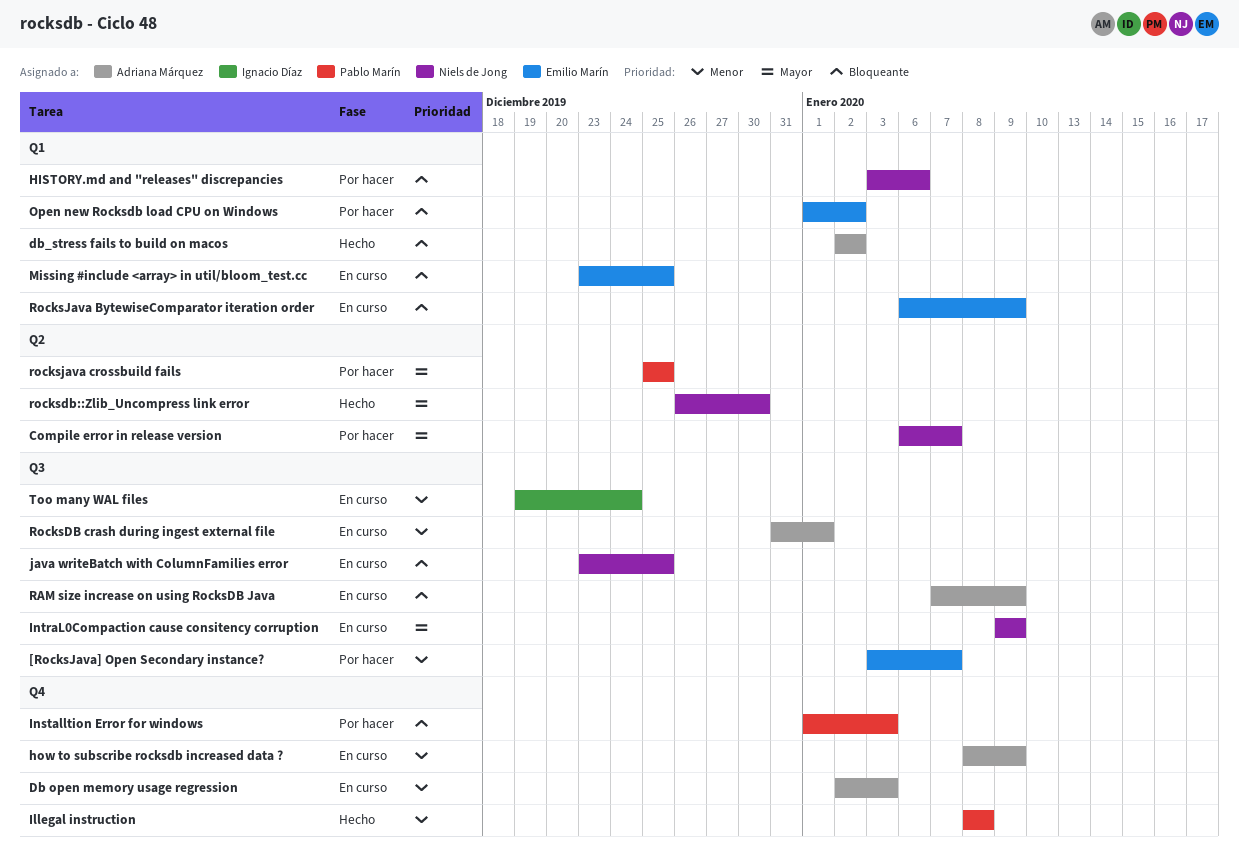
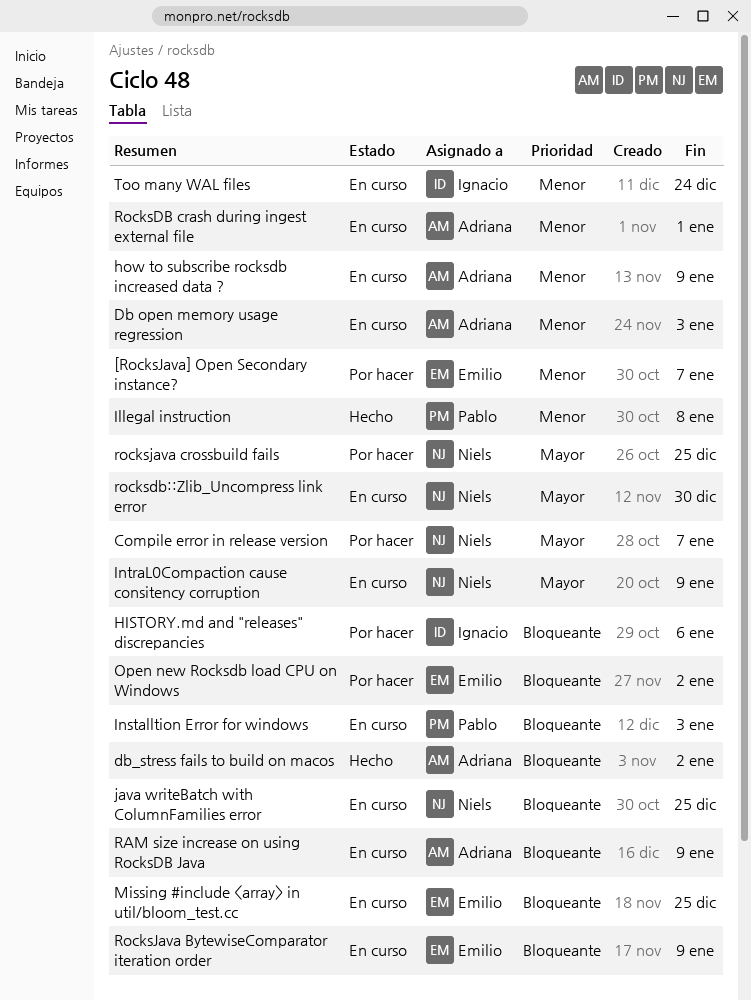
HISTORY.md and "releases" discrepancies, owner: Niels de Jong -> Ignacio Díaz
Installtion Error for windows, status: Por hacer -> En curso
rocksdb::Zlib_Uncompress link error, status: Hecho -> En curso
rocksjava crossbuild fails, owner: Pablo Marín -> Niels de Jong

